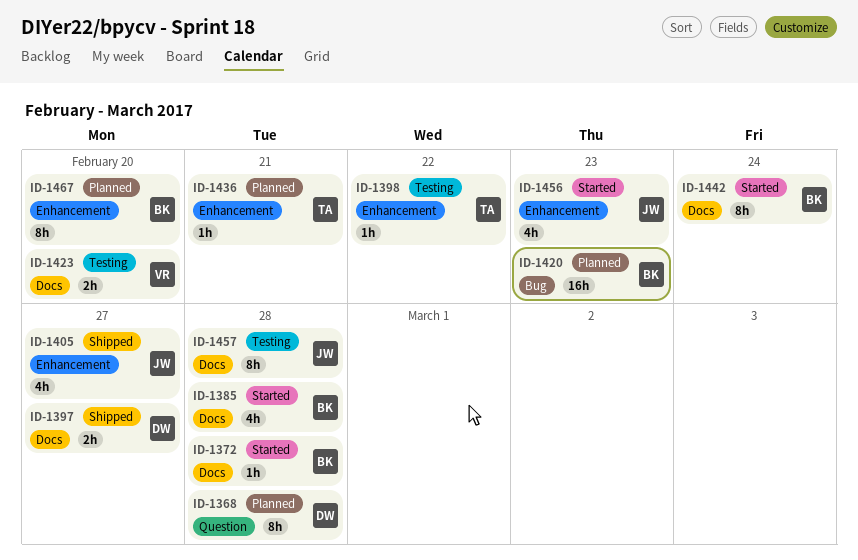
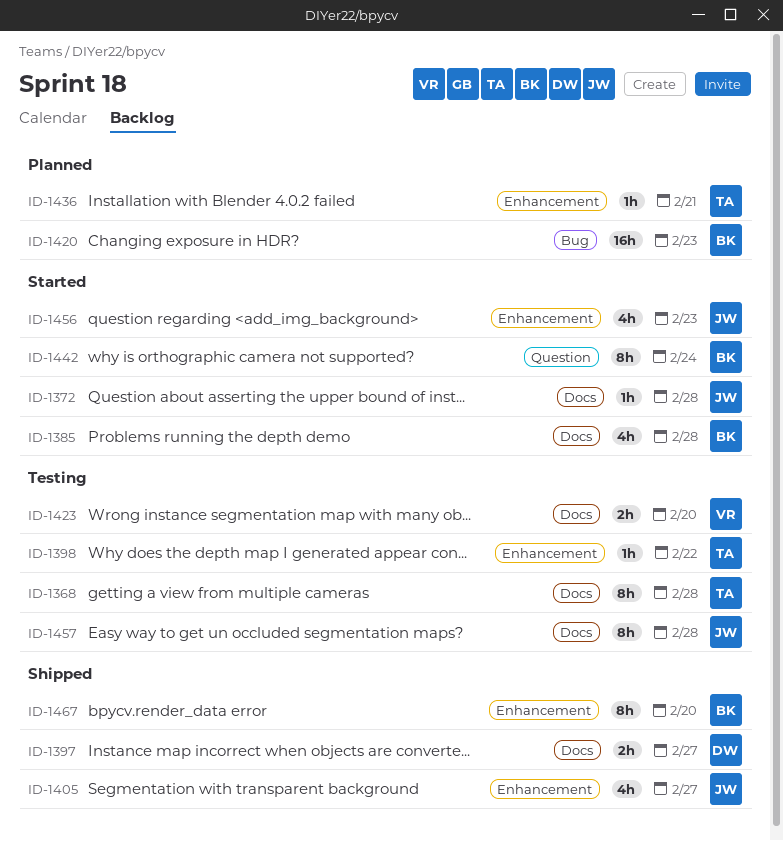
ID-1368, status: Planned -> Testing
ID-1368, owner: DW -> TA
ID-1368, label: Question -> Docs
ID-1372, owner: BK -> JW
ID-1442, label: Docs -> Question
ID-1467, status: Planned -> Shipped

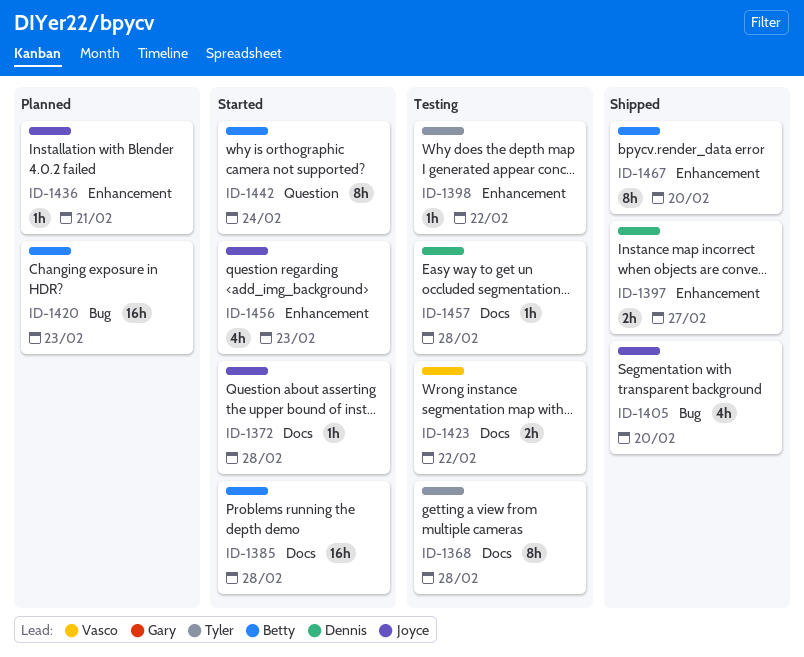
ID-1385, estimate: 4h -> 16h
ID-1397, label: Docs -> Enhancement
ID-1405, label: Enhancement -> Bug
ID-1405, due: Feb 27 -> Feb 20
ID-1423, due: Feb 20 -> Feb 22
ID-1436, owner: Tyler -> Joyce
ID-1457, owner: Joyce -> Dennis
ID-1457, estimate: 8h -> 1h

